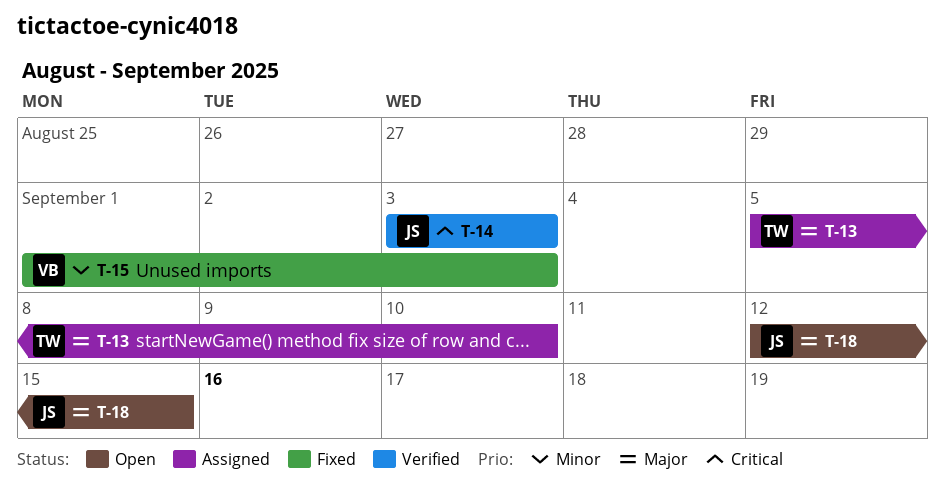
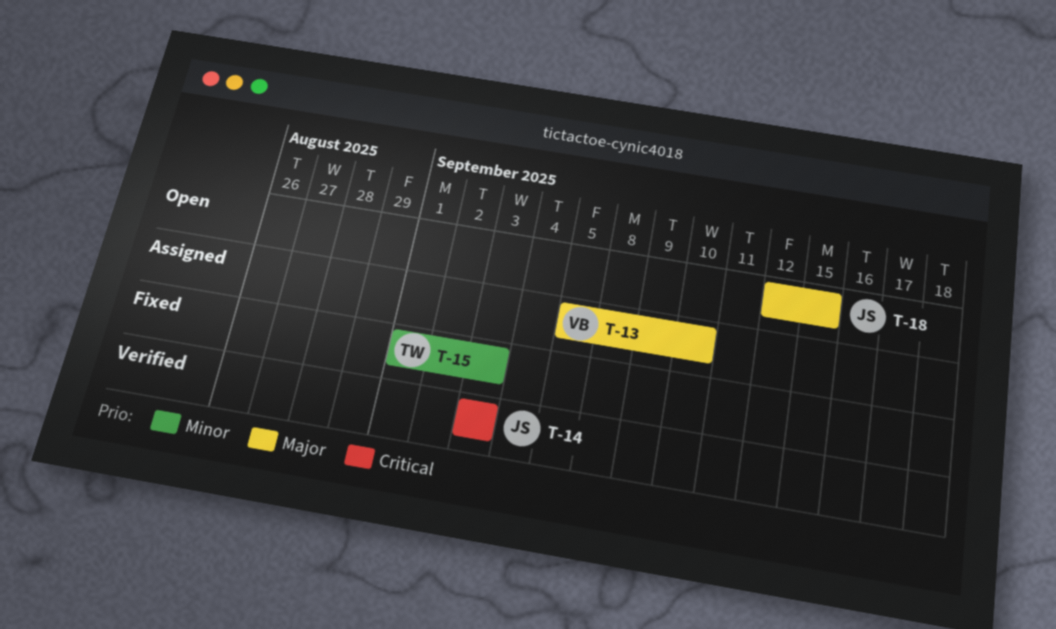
T-13, owner: TW -> VB
T-15, owner: VB -> TW

